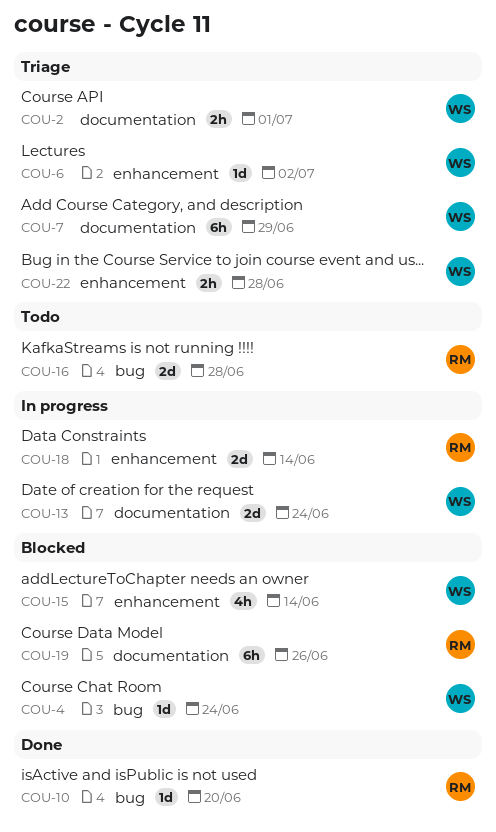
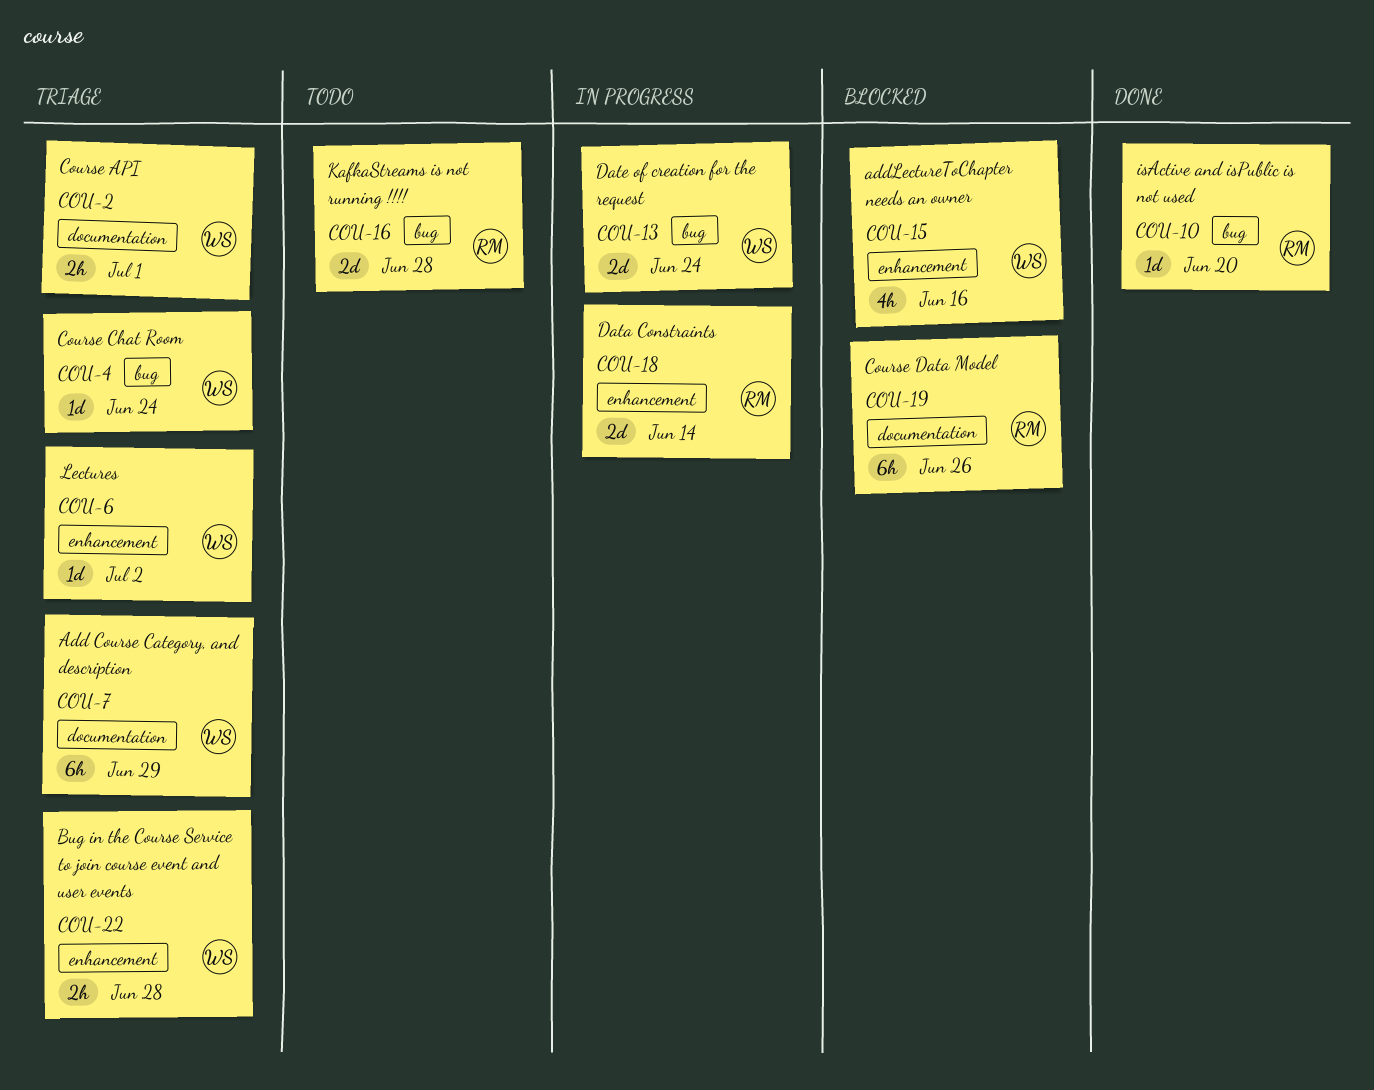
COU-4, status: Blocked -> Triage
COU-13, label: documentation -> bug
COU-15, due: Jun 14 -> Jun 16

